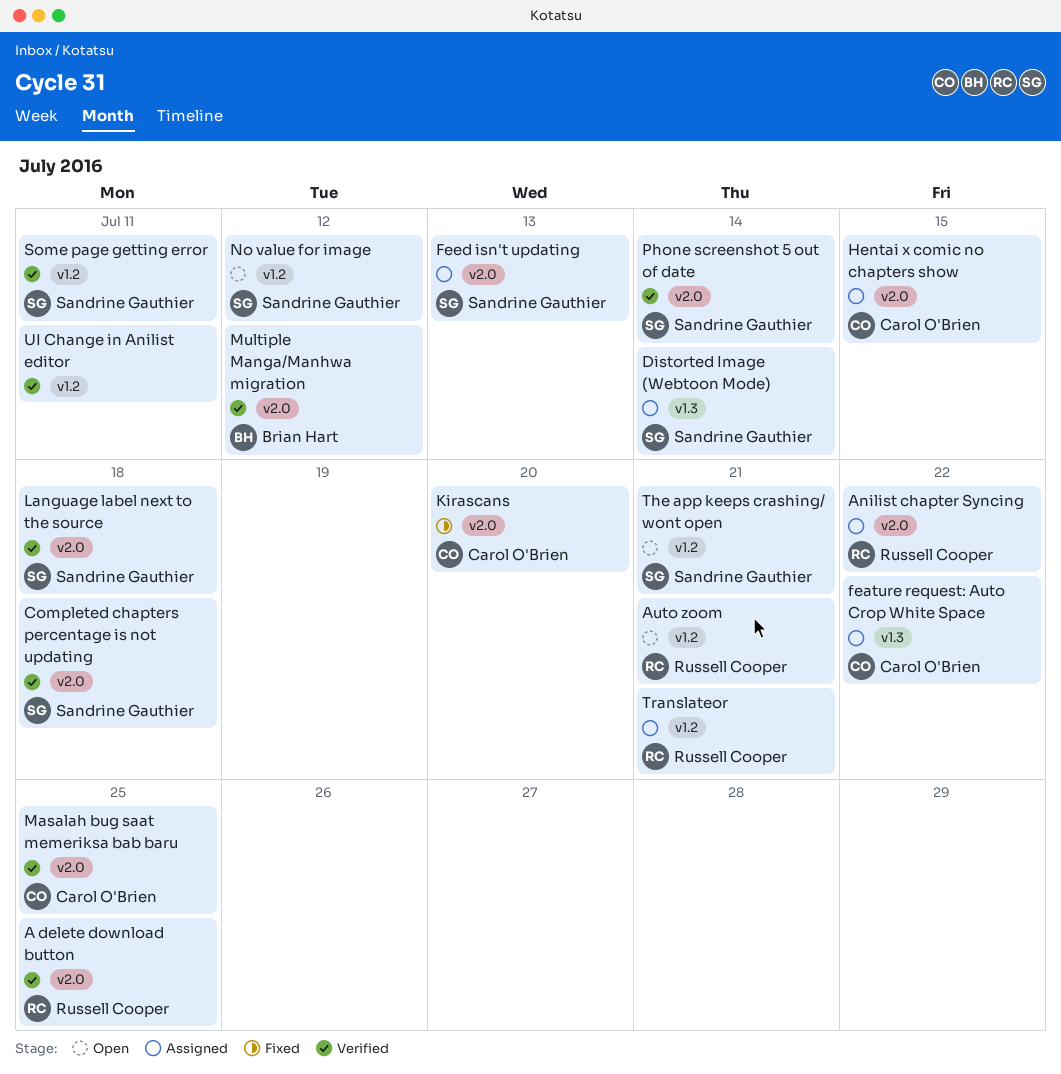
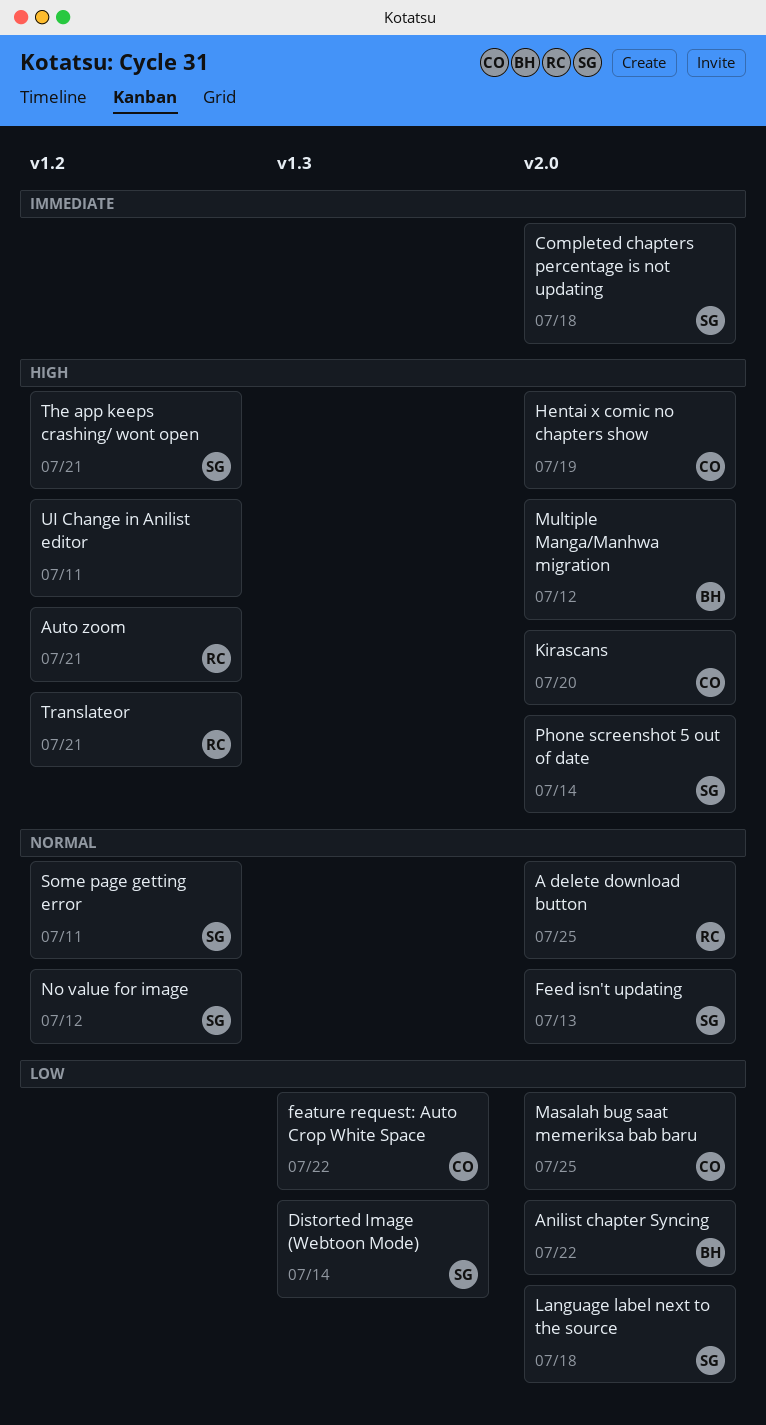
Anilist chapter Syncing, owner: Russell Cooper -> Brian Hart
Hentai x comic no chapters show, due: Jul 15 -> Jul 19

